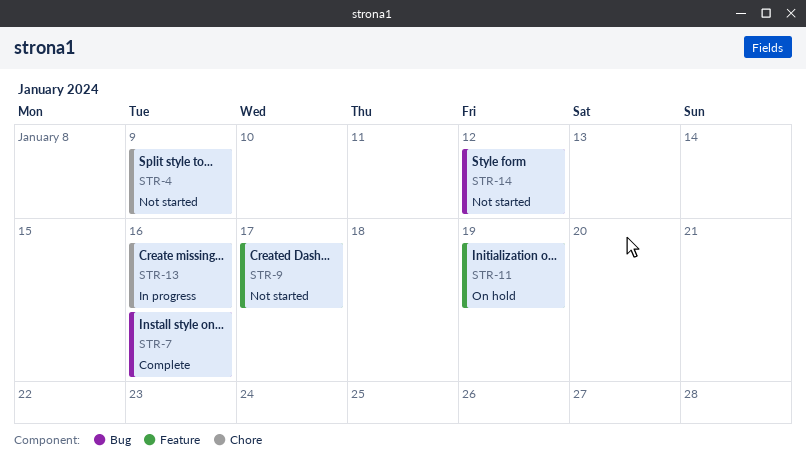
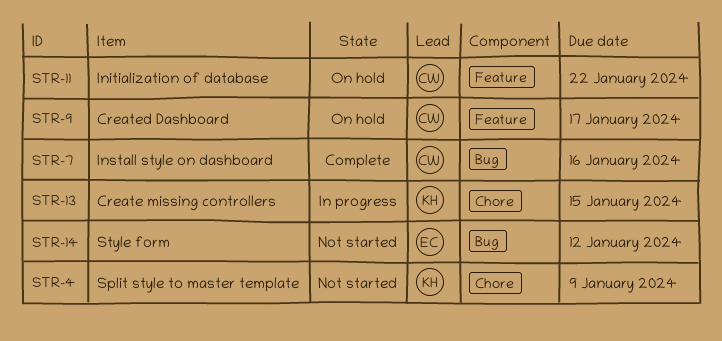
STR-9, status: Not started -> On hold
STR-11, due: Jan 19 -> Jan 22
STR-13, due: Jan 16 -> Jan 15

